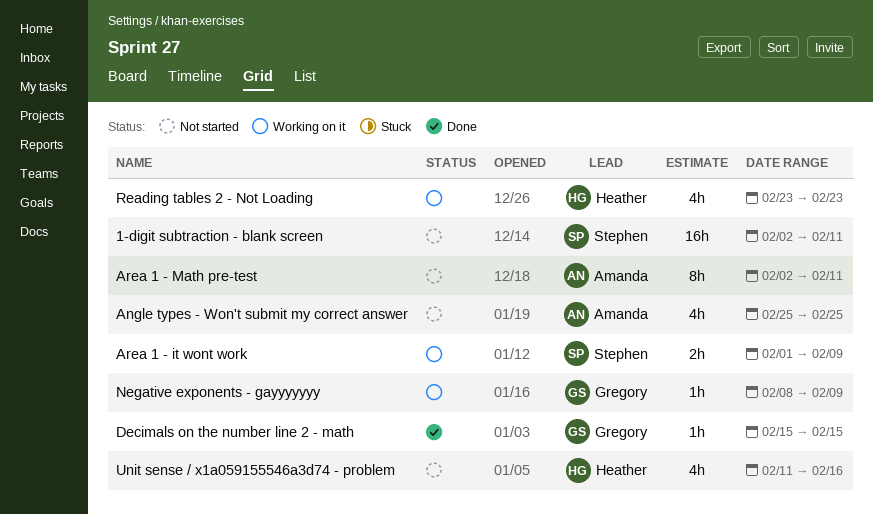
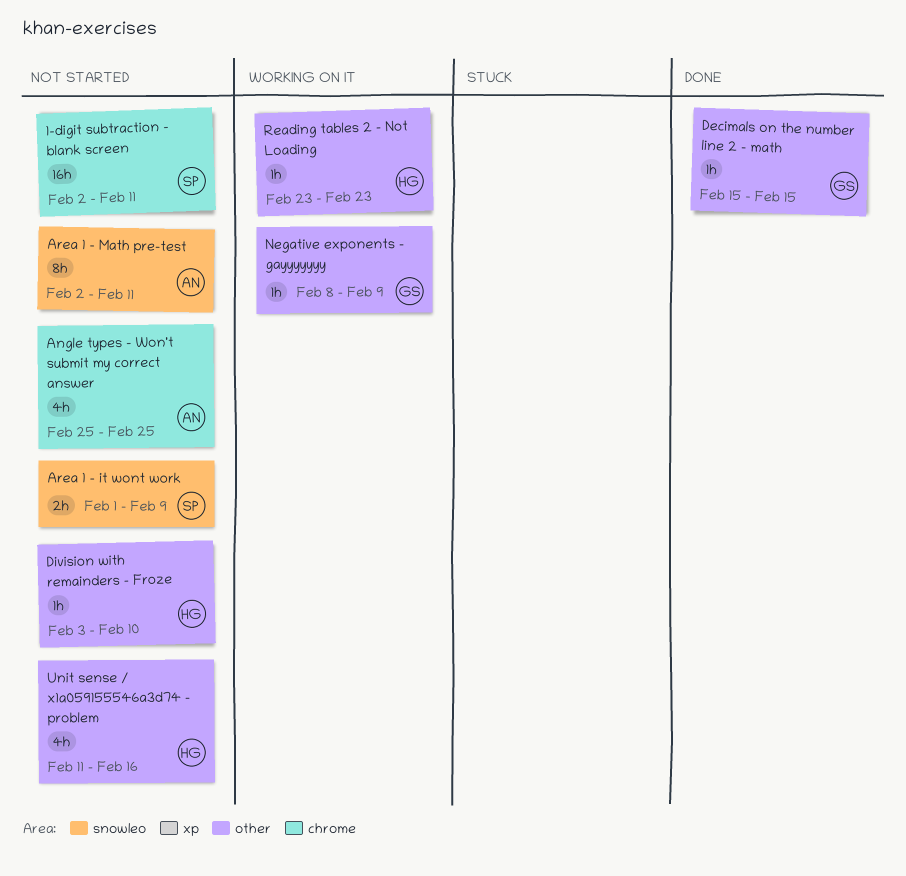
Area 1 - it wont work, status: Working on it -> Not started
Division with remainders - Froze: none -> present
Reading tables 2 - Not Loading, estimate: 4h -> 1h

